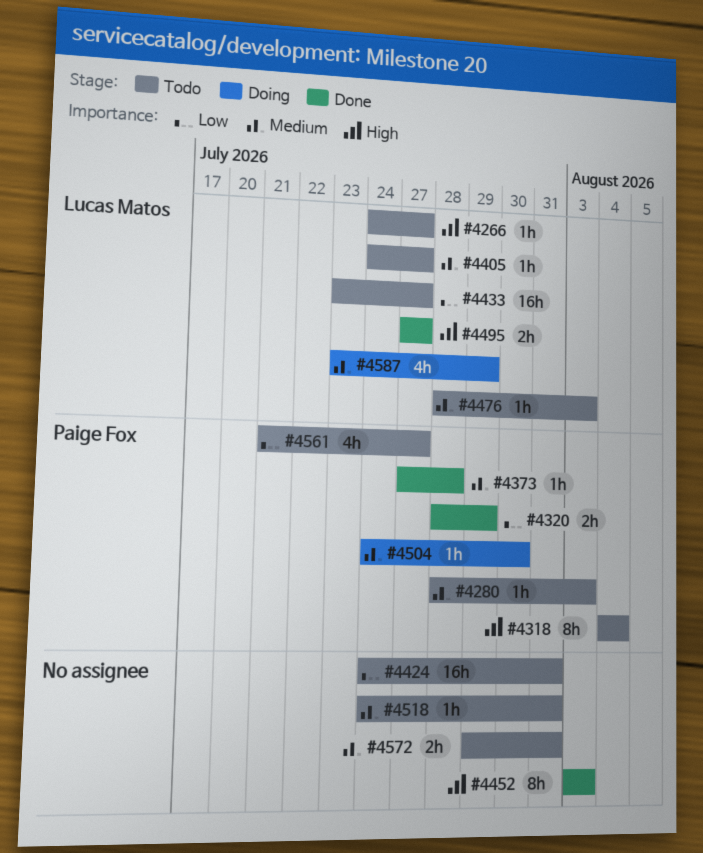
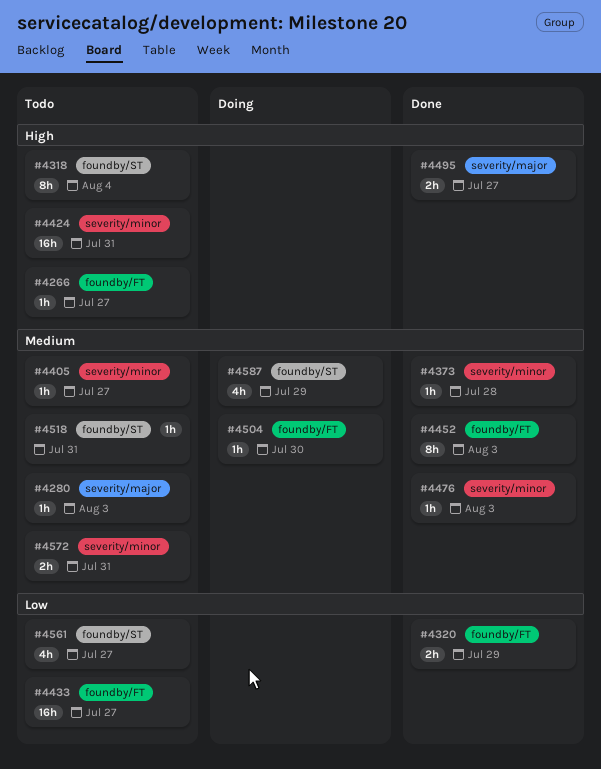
#4424, priority: Low -> High
#4452, priority: High -> Medium
#4476, status: Todo -> Done

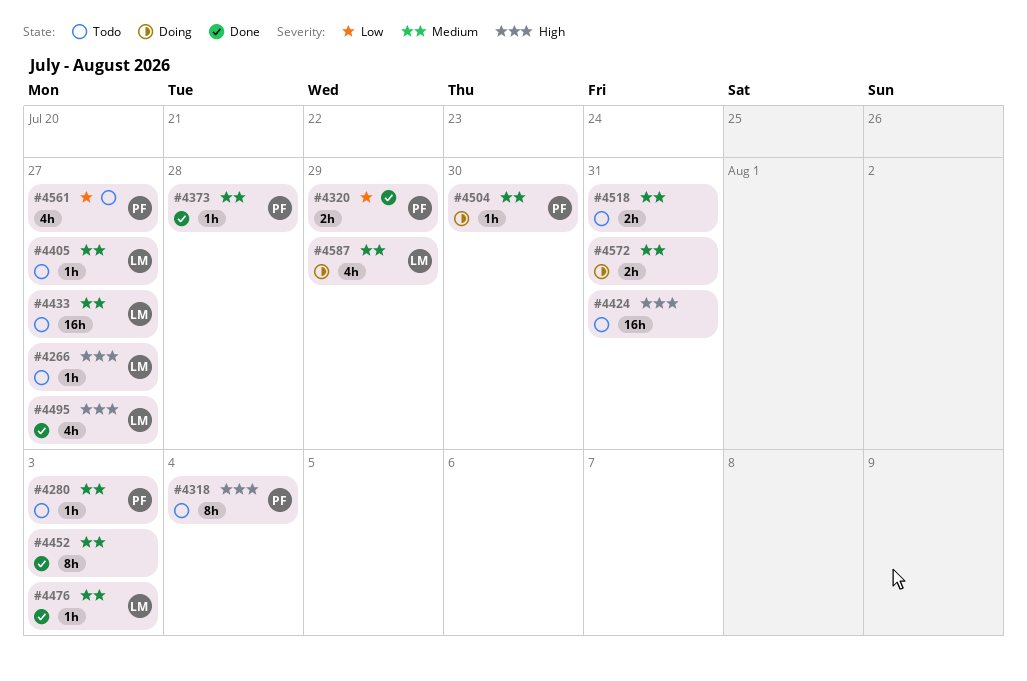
#4433, priority: Low -> Medium
#4495, estimate: 2h -> 4h
#4518, estimate: 1h -> 2h
#4572, status: Todo -> Doing

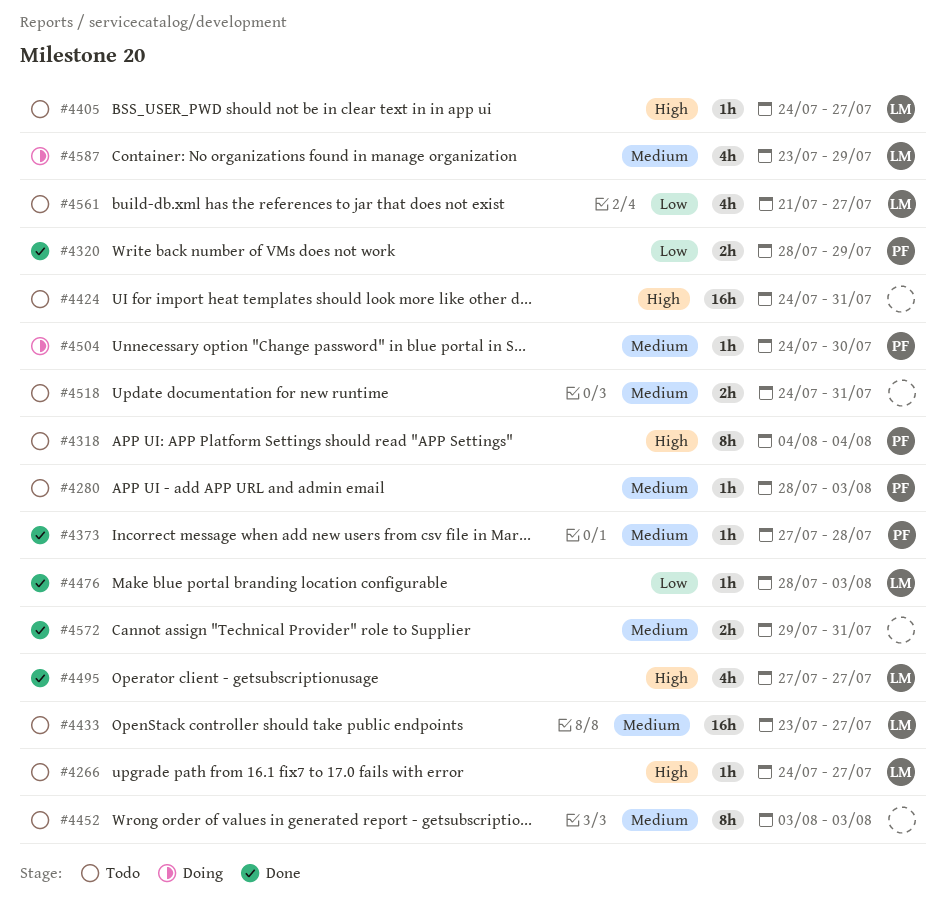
#4405, priority: Medium -> High
#4452, status: Done -> Todo
#4476, priority: Medium -> Low
#4561, owner: PF -> LM
#4572, status: Doing -> Done

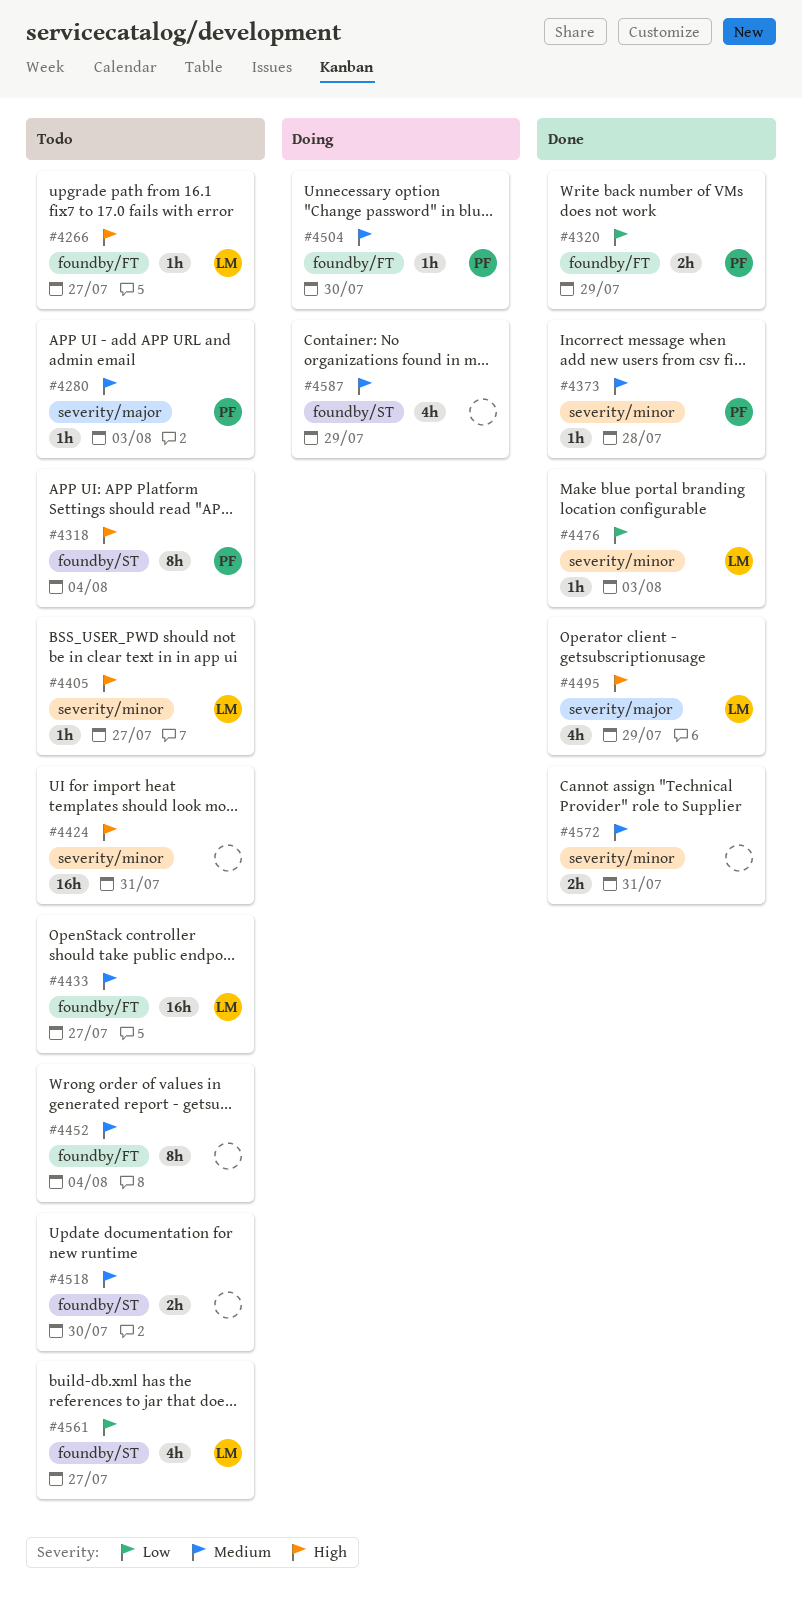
#4452, due: Aug 3 -> Aug 4
#4495, due: Jul 27 -> Jul 29
#4518, due: Jul 31 -> Jul 30
#4587, owner: LM -> none

